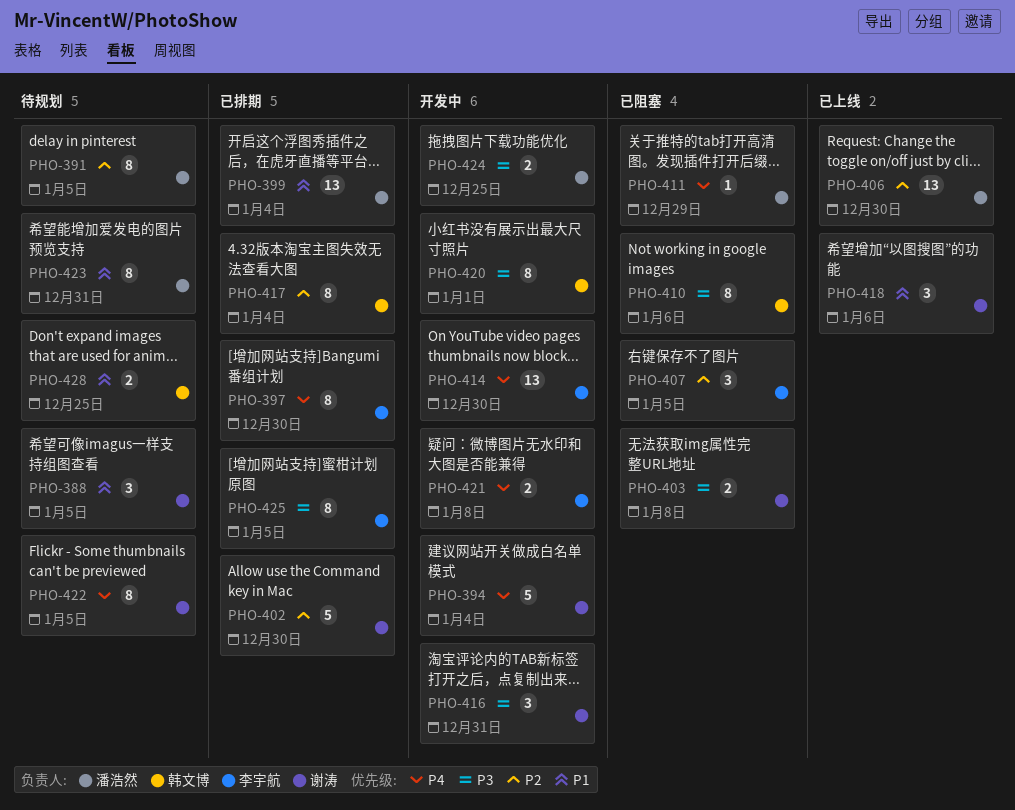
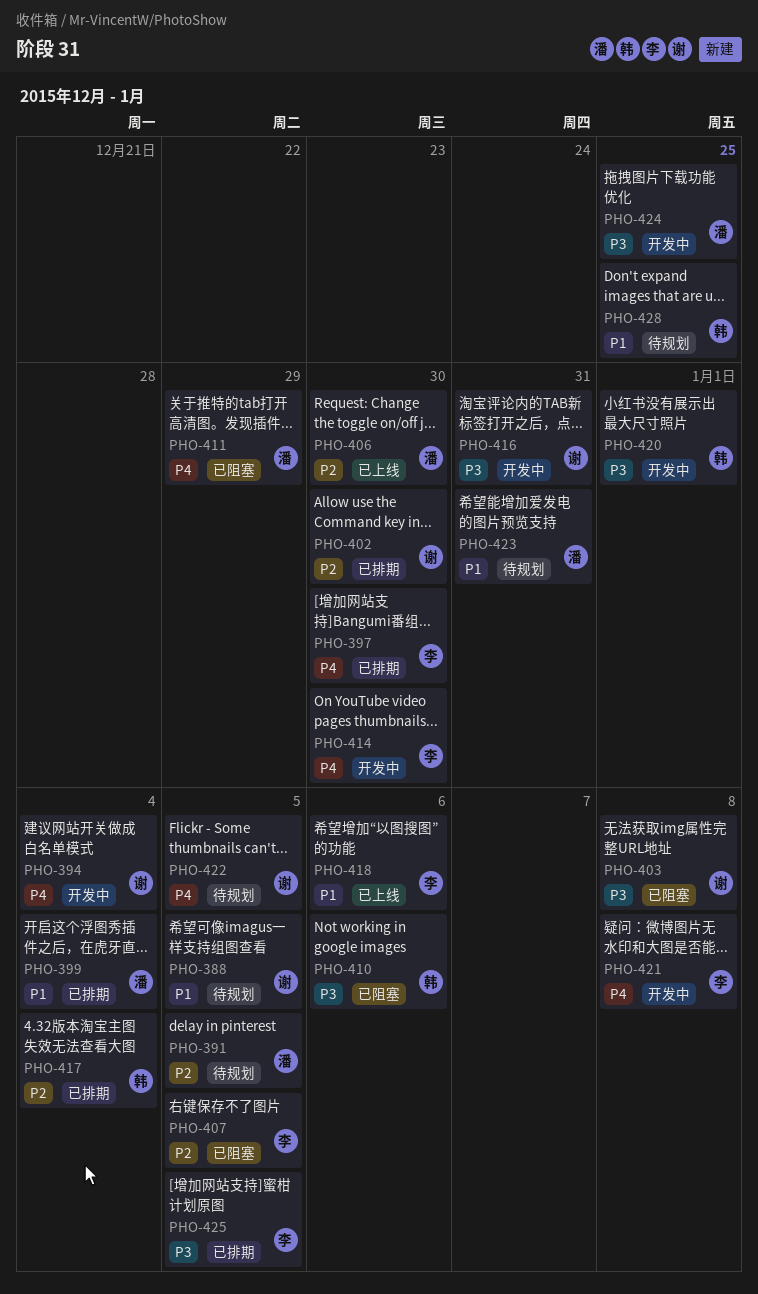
PHO-418, owner: 谢涛 -> 李宇航

